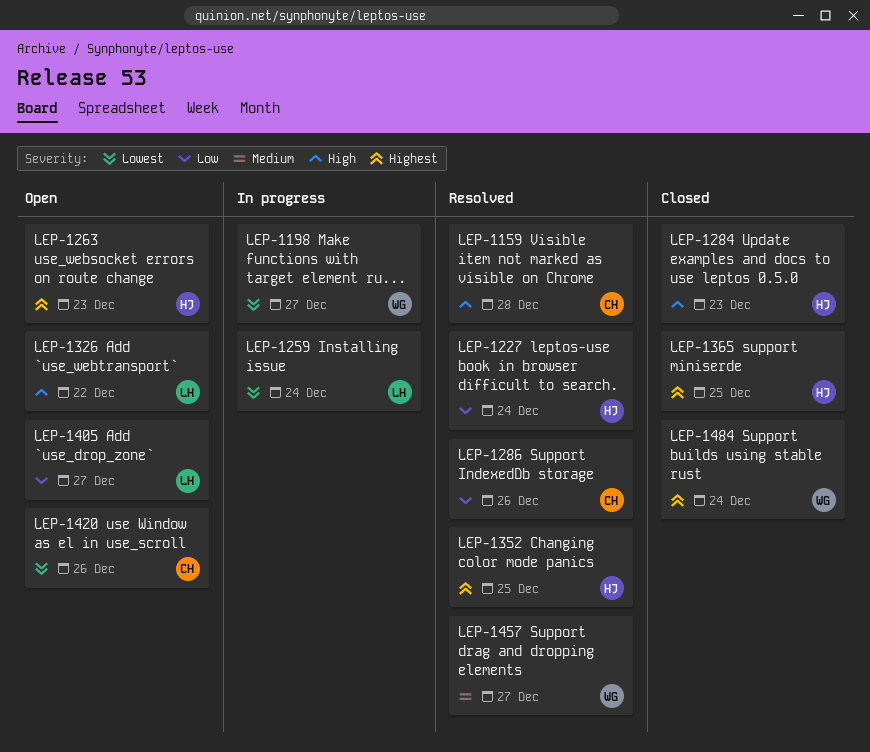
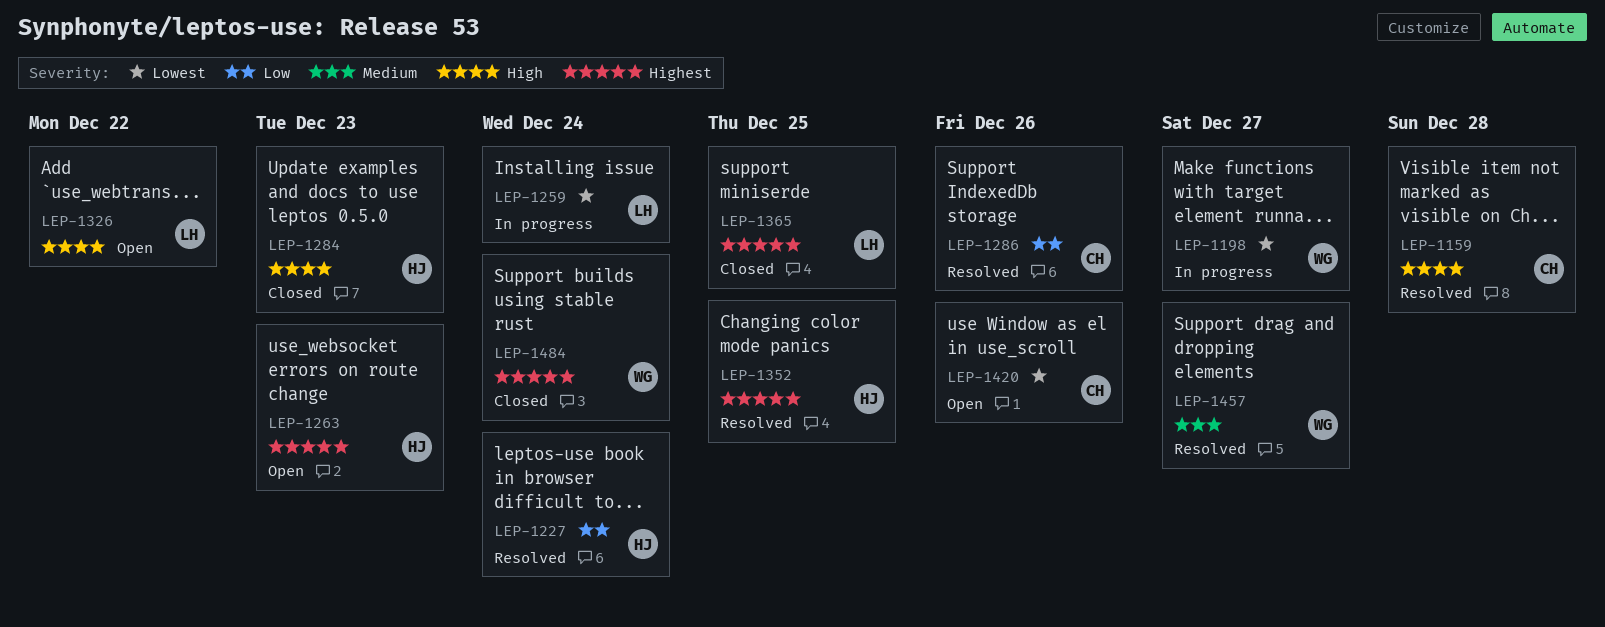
LEP-1365, owner: HJ -> LH
LEP-1405: present -> none

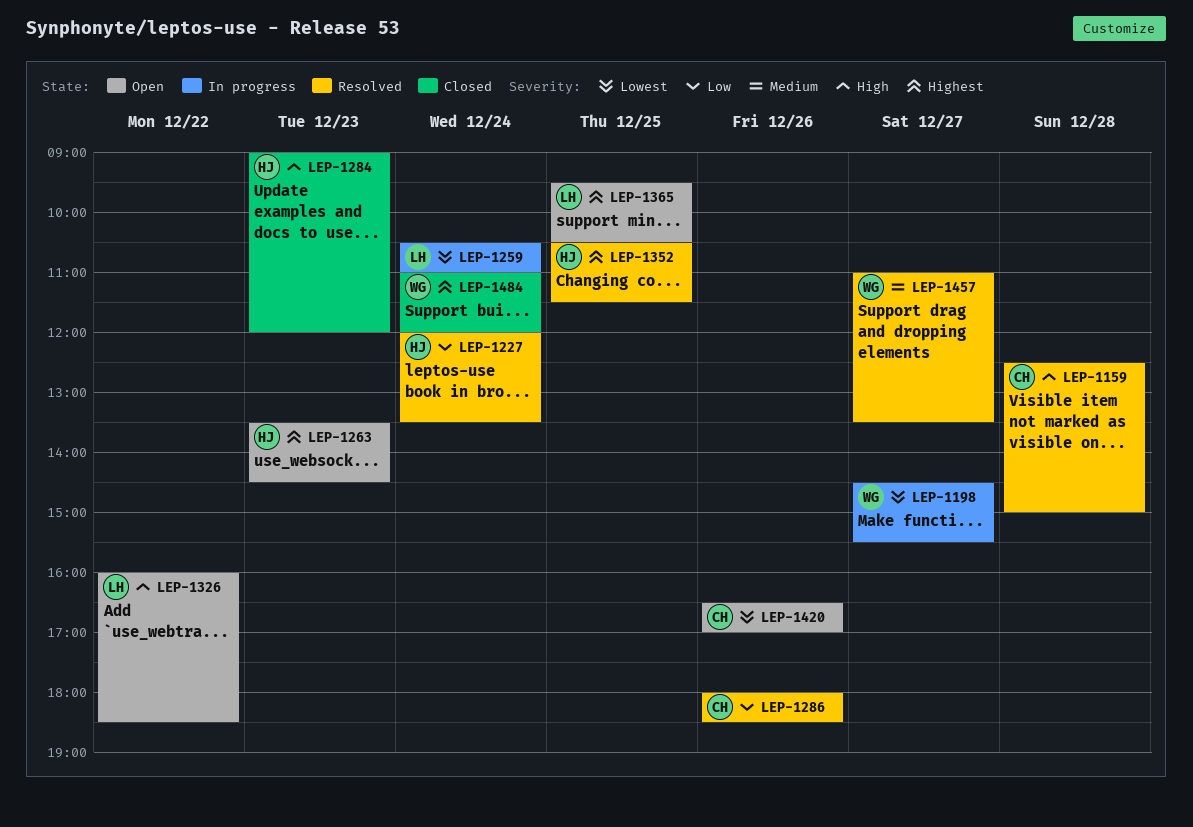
LEP-1365, status: Closed -> Open

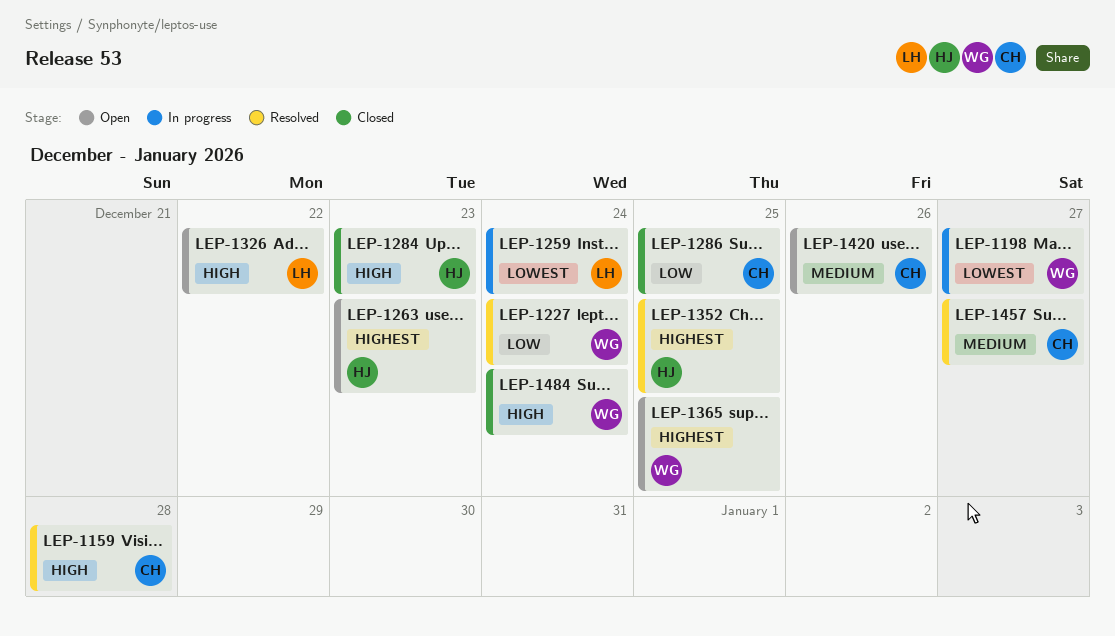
LEP-1227, owner: HJ -> WG
LEP-1286, status: Resolved -> Closed
LEP-1286, day: Dec 26 -> Dec 25
LEP-1365, owner: LH -> WG
LEP-1420, priority: Lowest -> Medium
LEP-1457, owner: WG -> CH
LEP-1484, priority: Highest -> High

